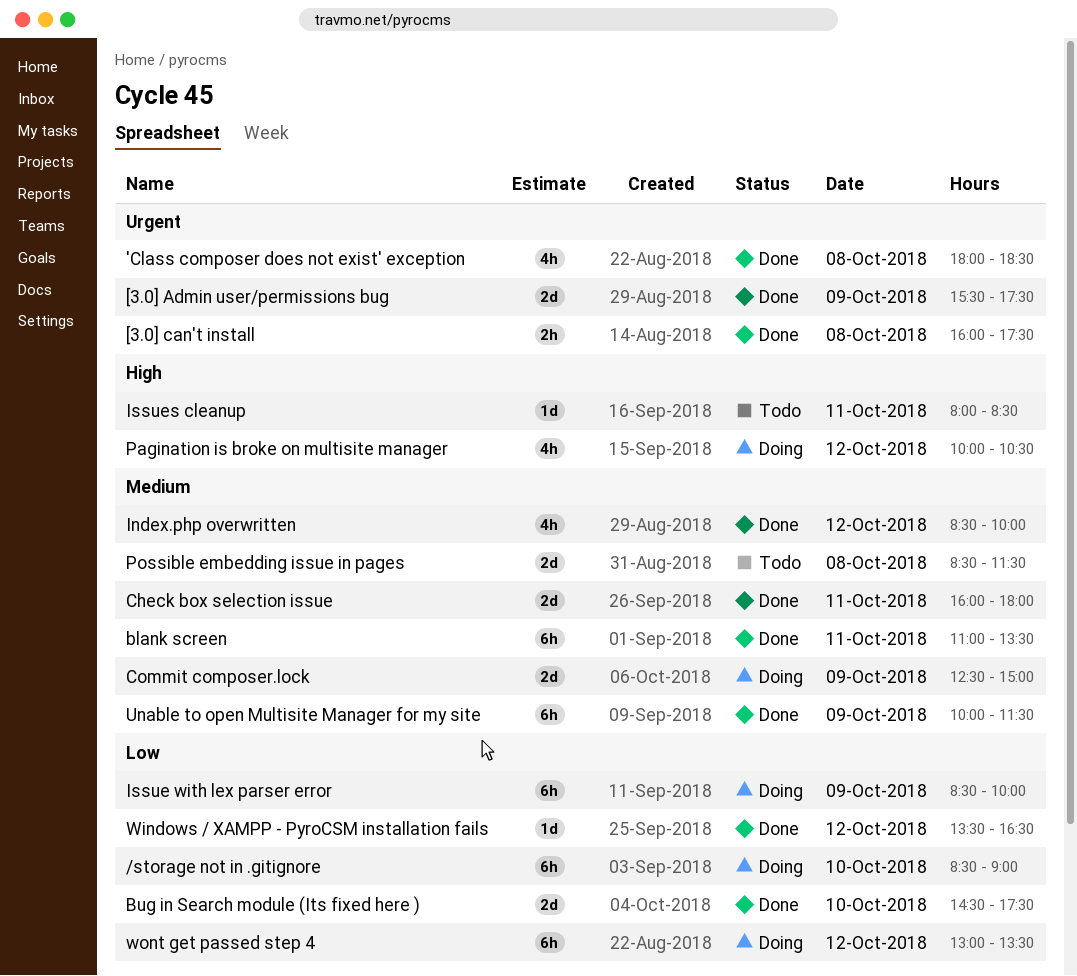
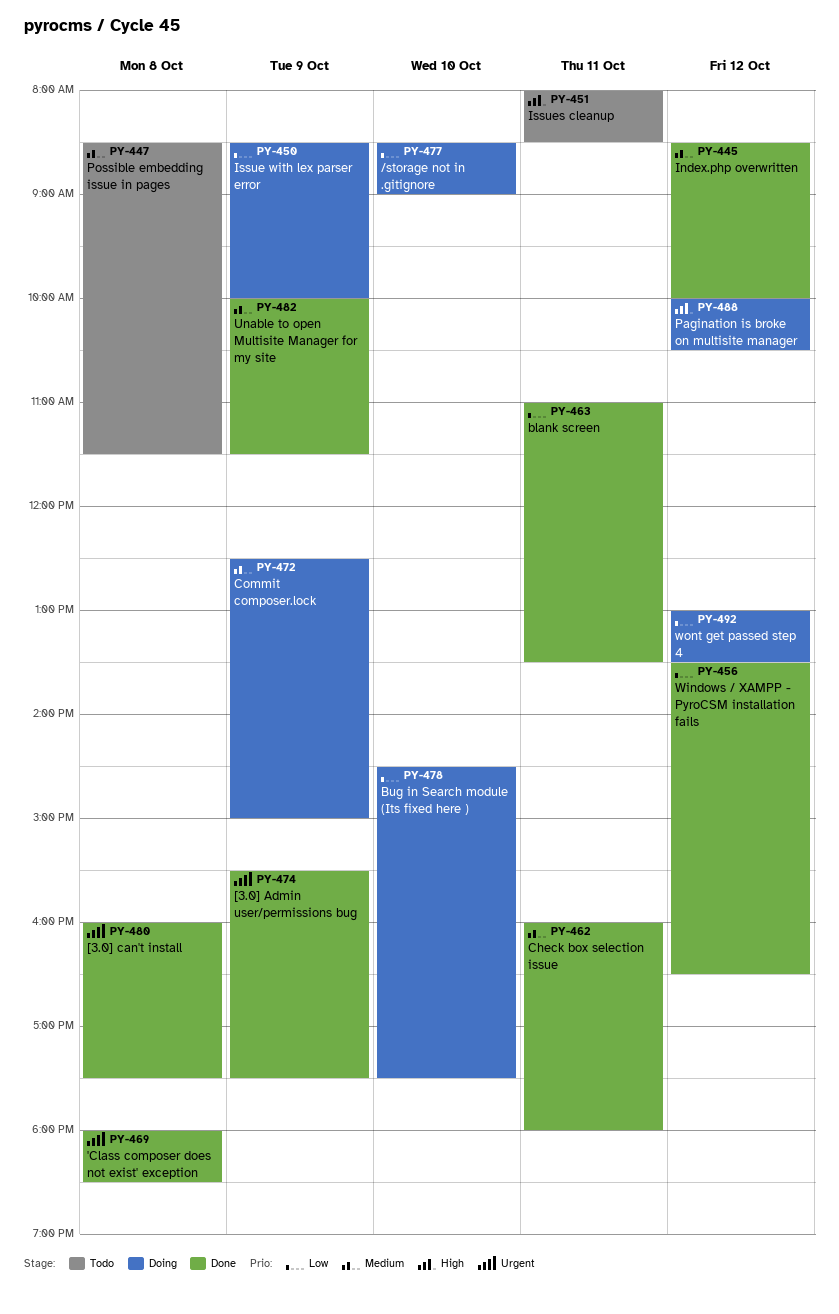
blank screen, priority: Medium -> Low
Bug in Search module (Its fixed here ), status: Done -> Doing

